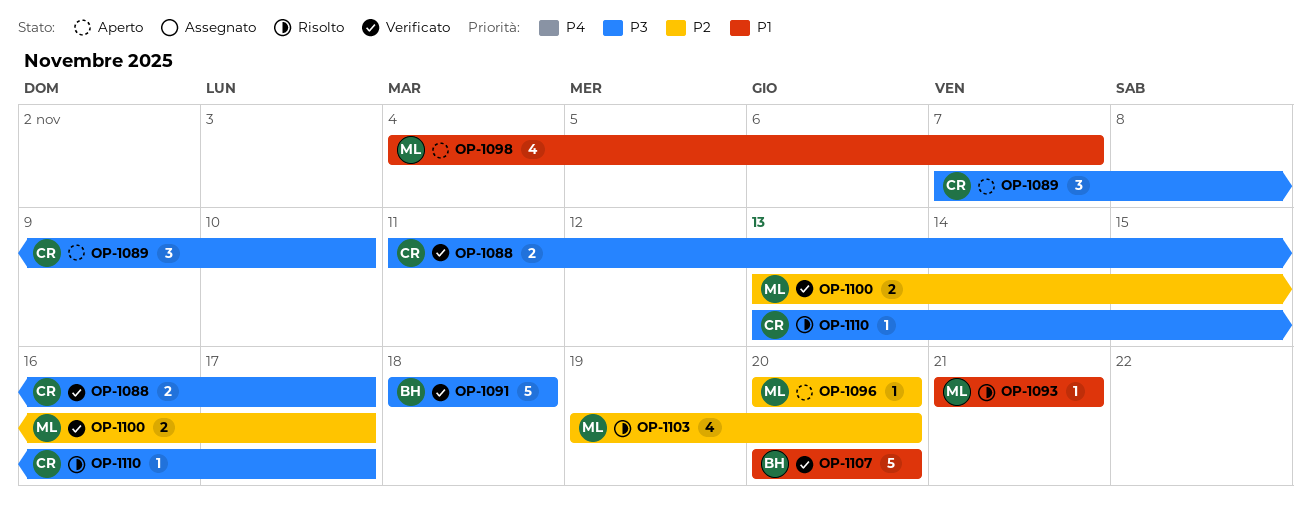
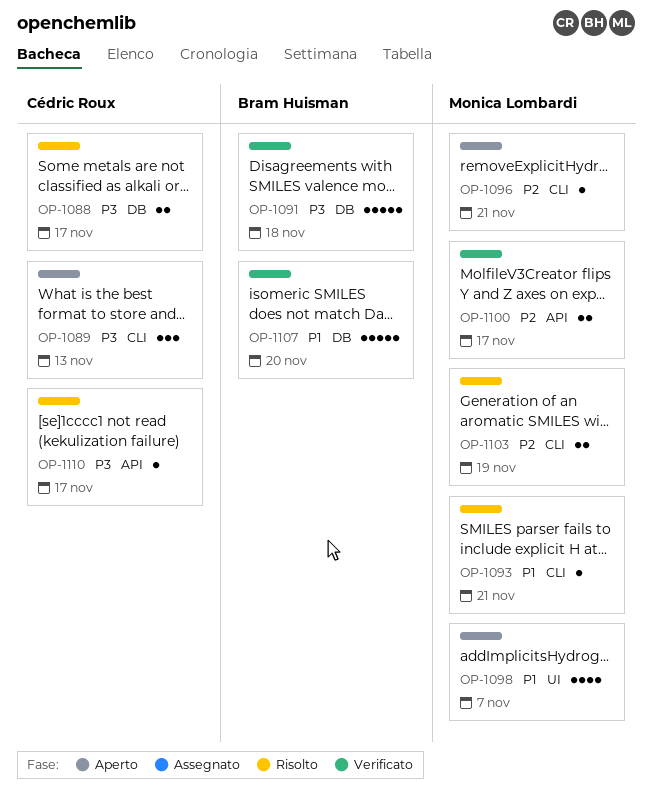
OP-1088, status: Verificato -> Risolto
OP-1089, due: Nov 10 -> Nov 13
OP-1096, due: Nov 20 -> Nov 21
OP-1103, estimate: 4 -> 2
OP-1103, due: Nov 20 -> Nov 19

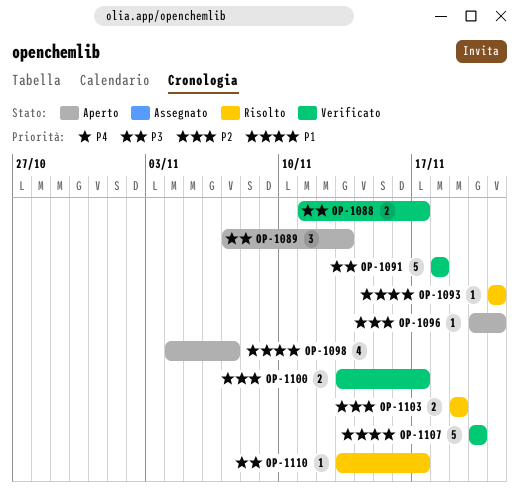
OP-1088, status: Risolto -> Verificato

